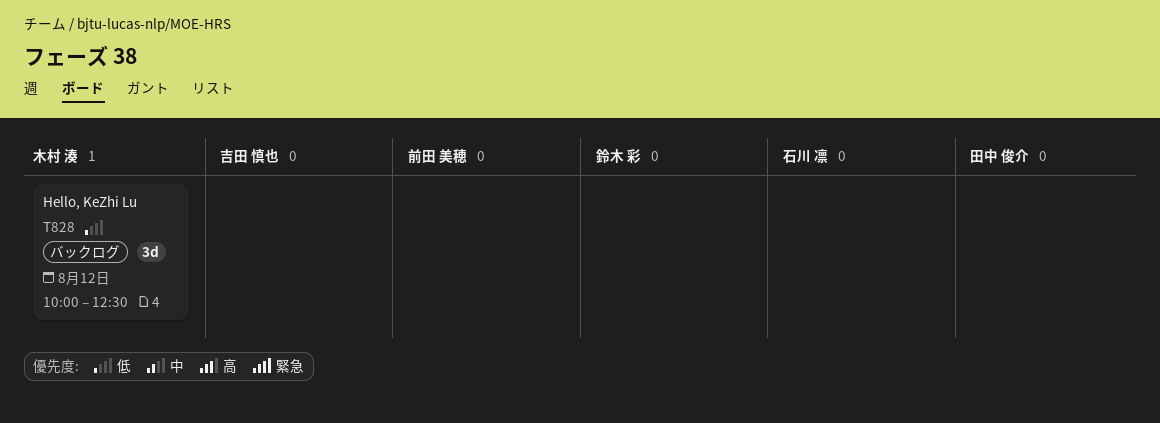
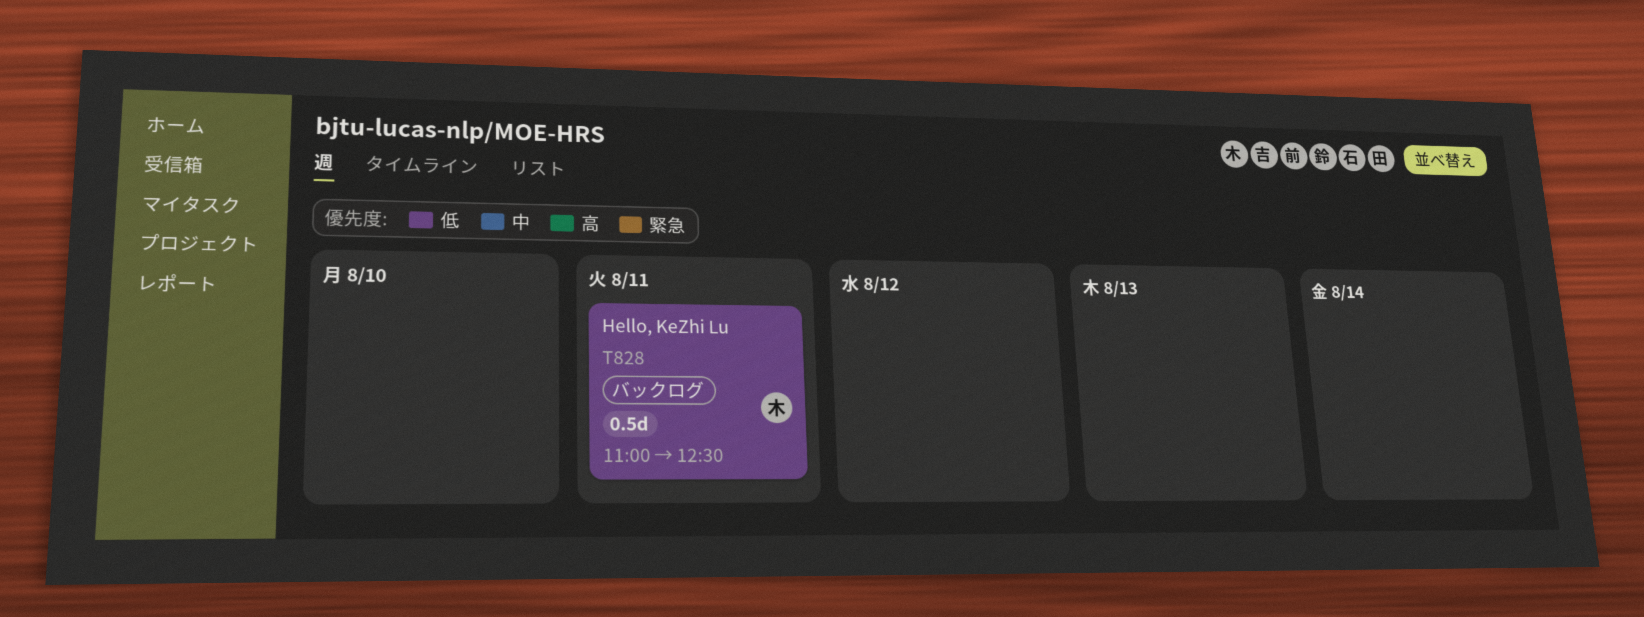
T828, estimate: 3d -> 0.5d
T828, day: Aug 12 -> Aug 11
T828, begins: 10:00 -> 11:00

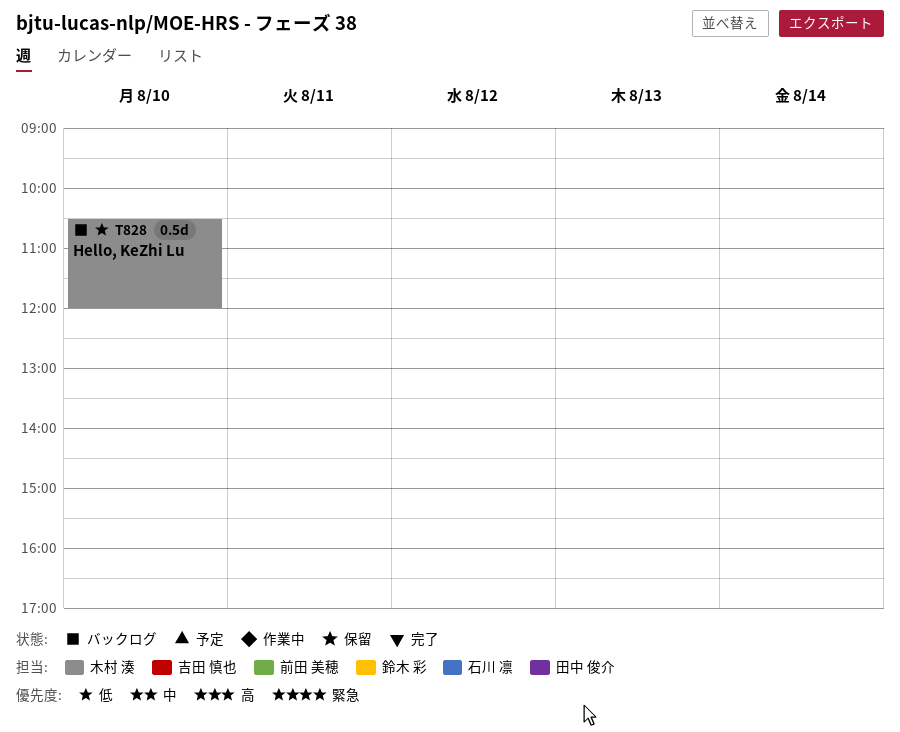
T828, day: Aug 11 -> Aug 10
T828, begins: 11:00 -> 10:30
T828, ends: 12:30 -> 12:00

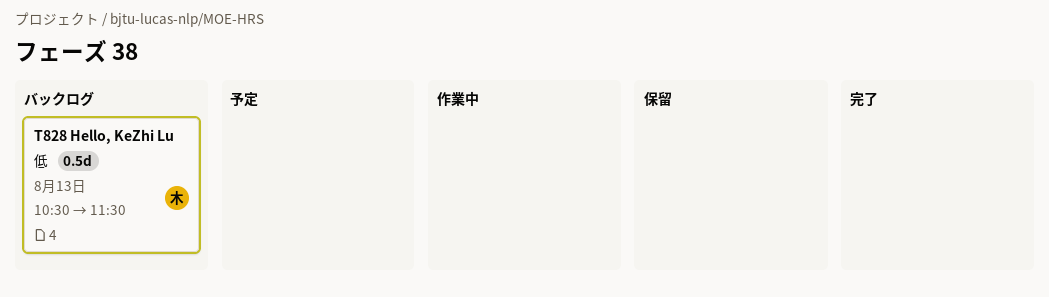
T828, day: Aug 10 -> Aug 13
T828, ends: 12:00 -> 11:30

